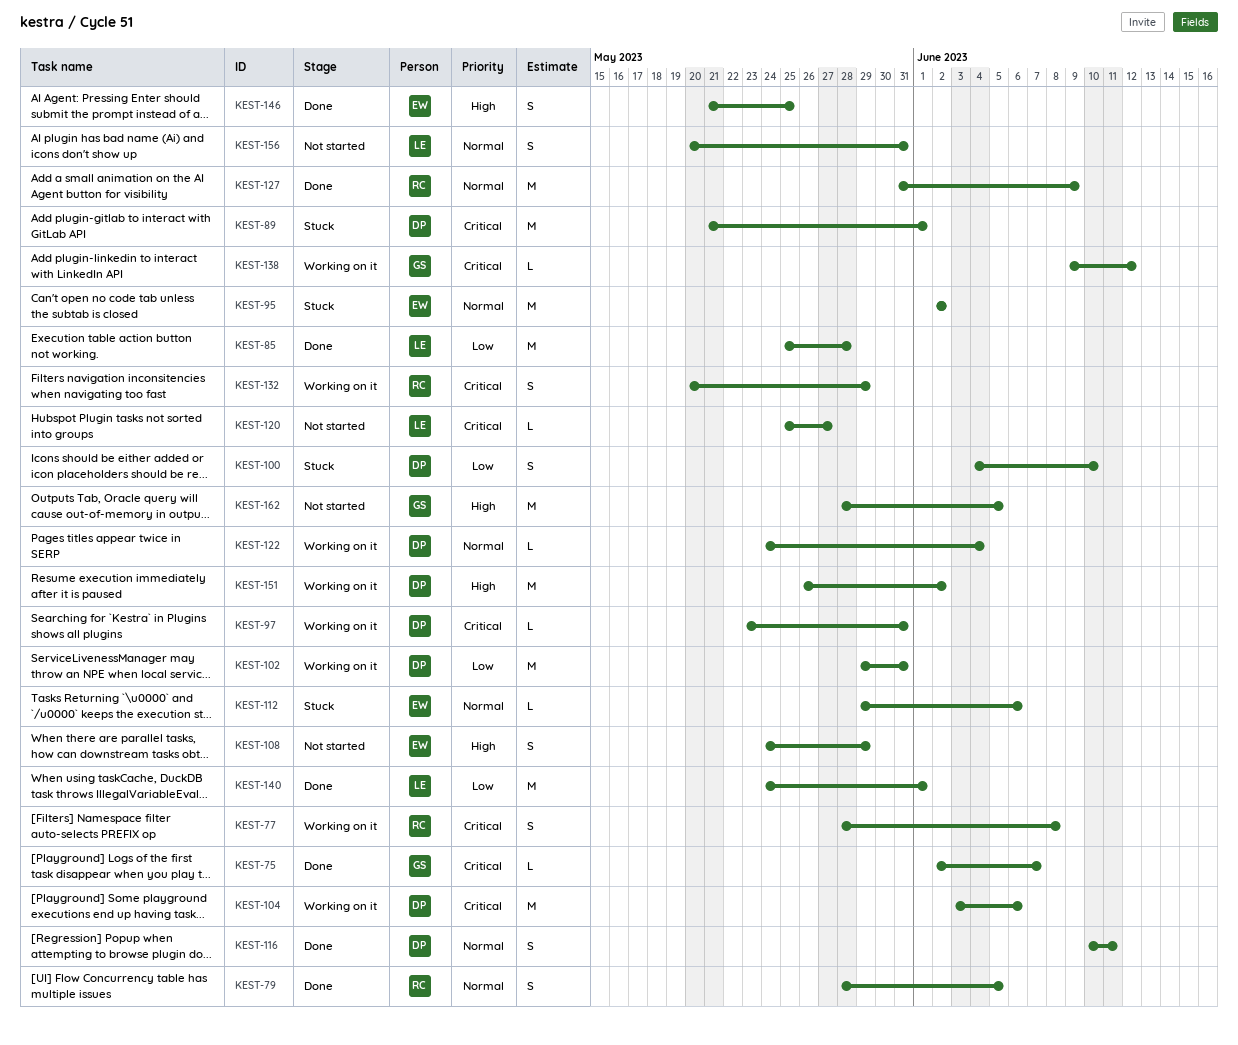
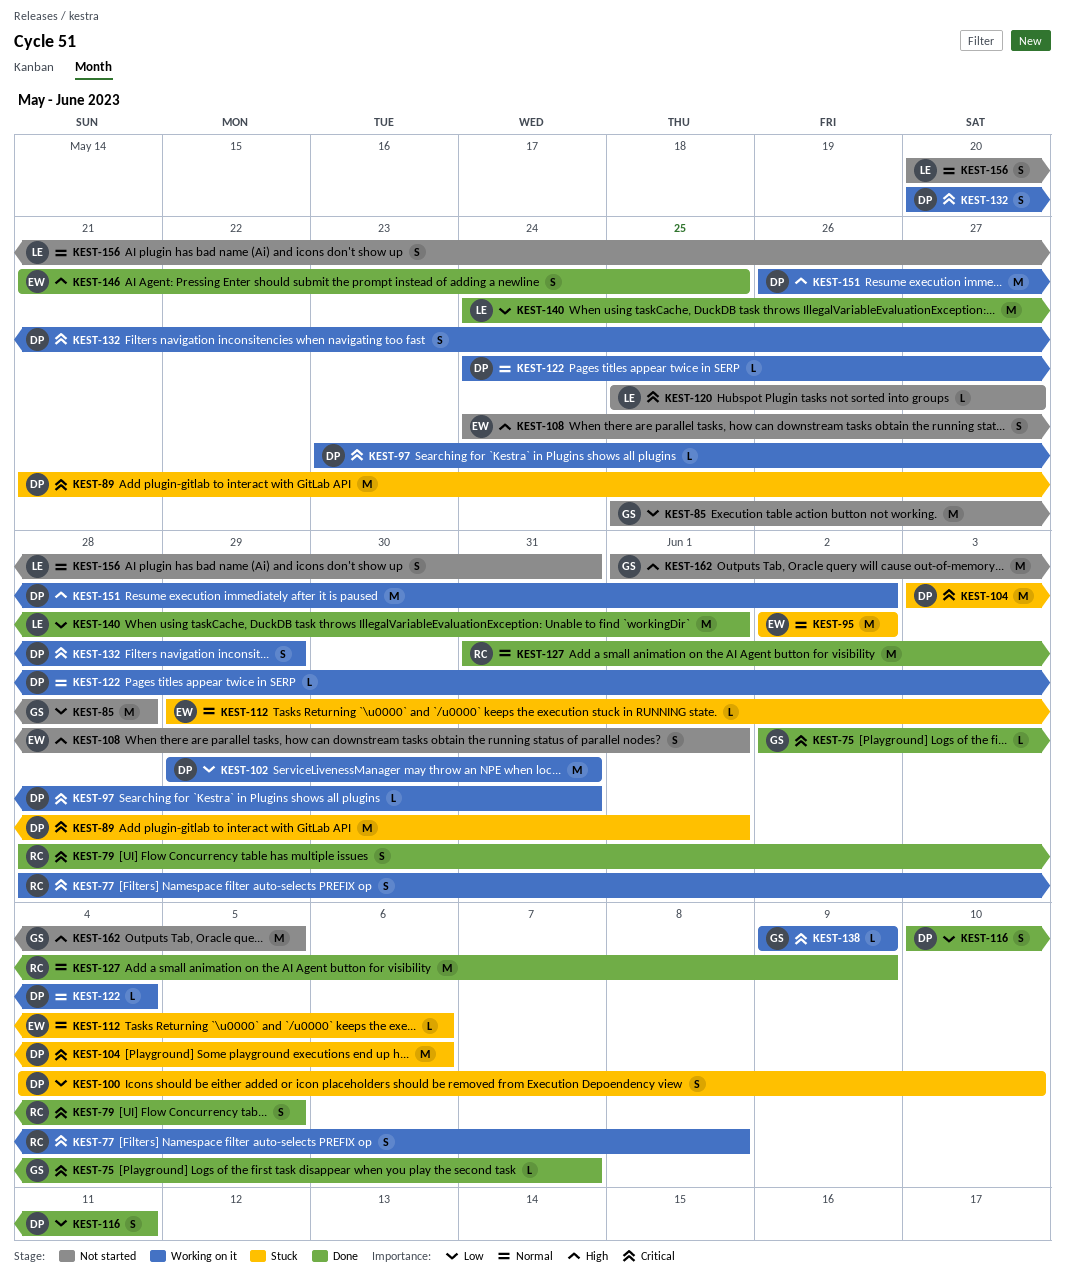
KEST-79, priority: Normal -> Critical
KEST-85, status: Done -> Not started
KEST-85, owner: LE -> GS
KEST-104, status: Working on it -> Stuck
KEST-108, due: May 29 -> Jun 1
KEST-116, priority: Normal -> Low
KEST-132, owner: RC -> DP
KEST-138, due: Jun 12 -> Jun 9
KEST-162, start: May 28 -> Jun 1

